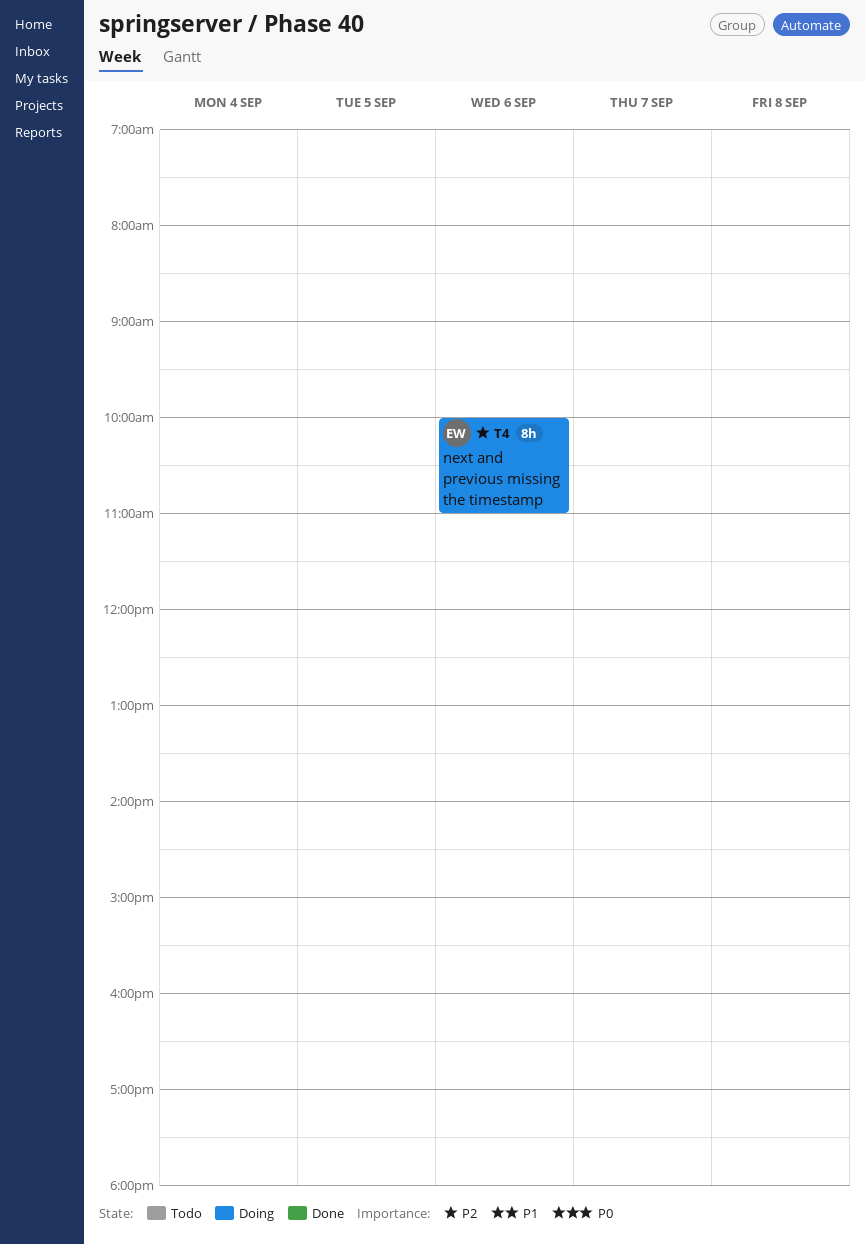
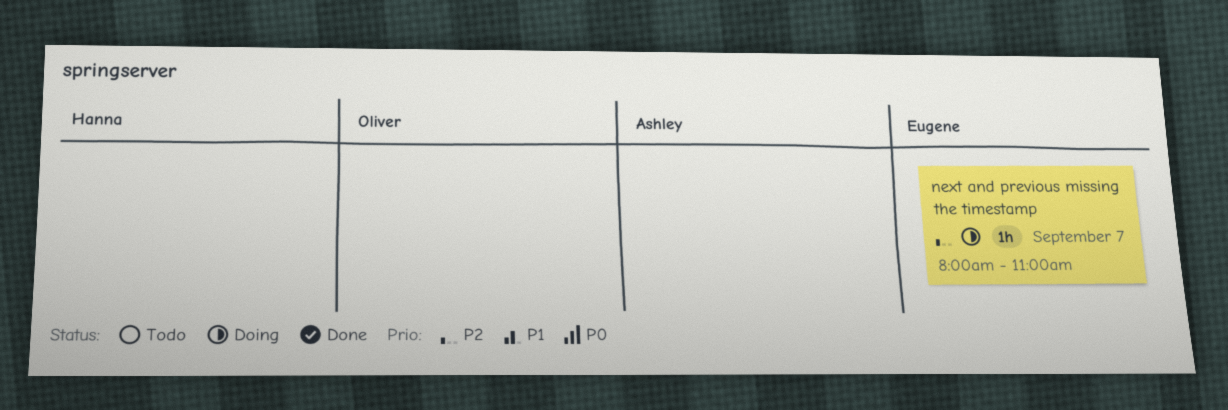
next and previous missing the timestamp, estimate: 8h -> 1h
next and previous missing the timestamp, day: Sep 6 -> Sep 7
next and previous missing the timestamp, begins: 10:00 -> 08:00

